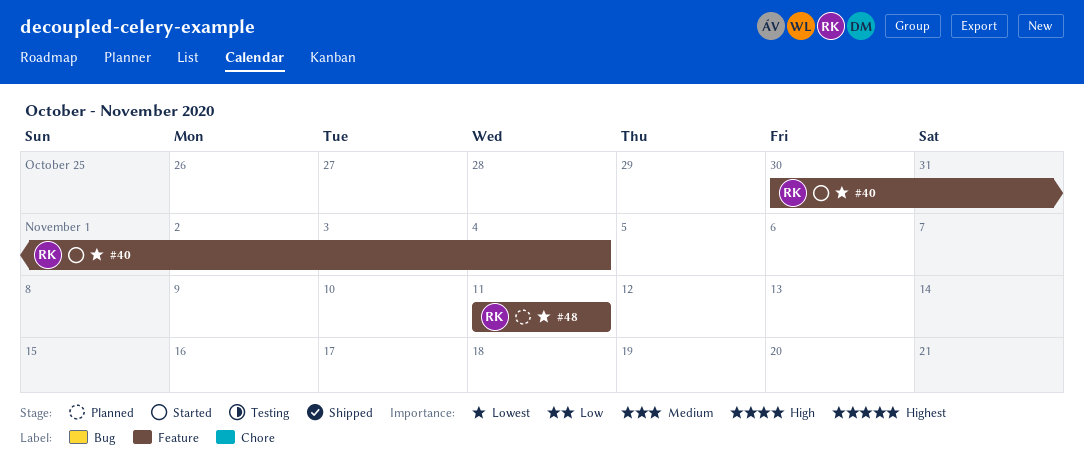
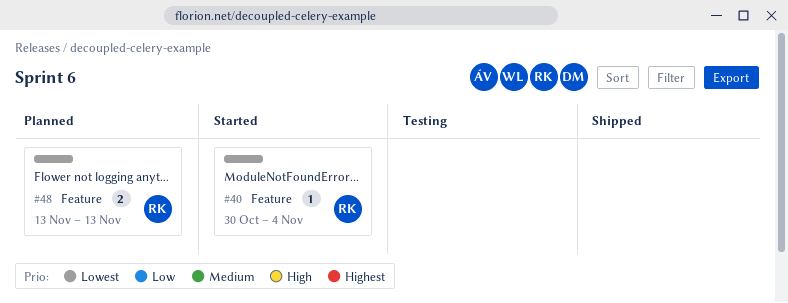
#48, start: Nov 11 -> Nov 13
#48, due: Nov 11 -> Nov 13

